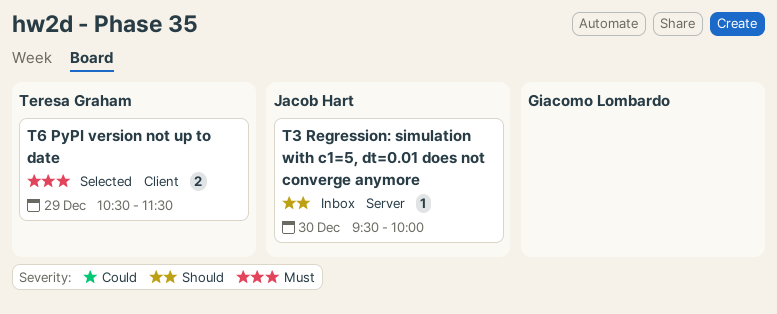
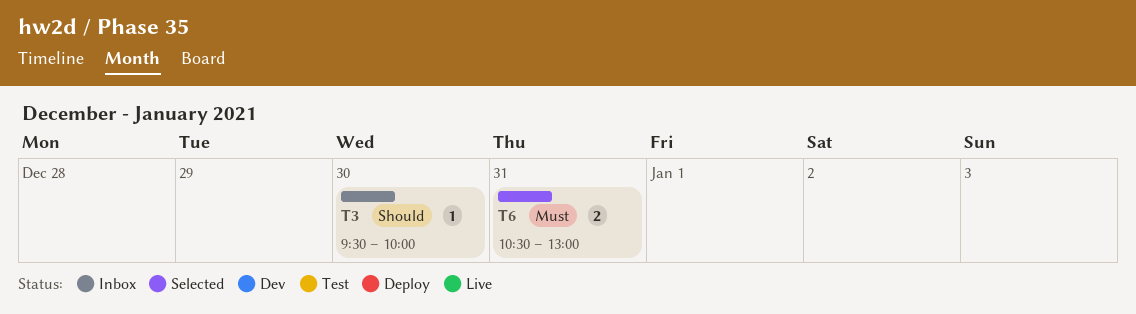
T6, day: Dec 29 -> Dec 31
T6, ends: 11:30 -> 13:00

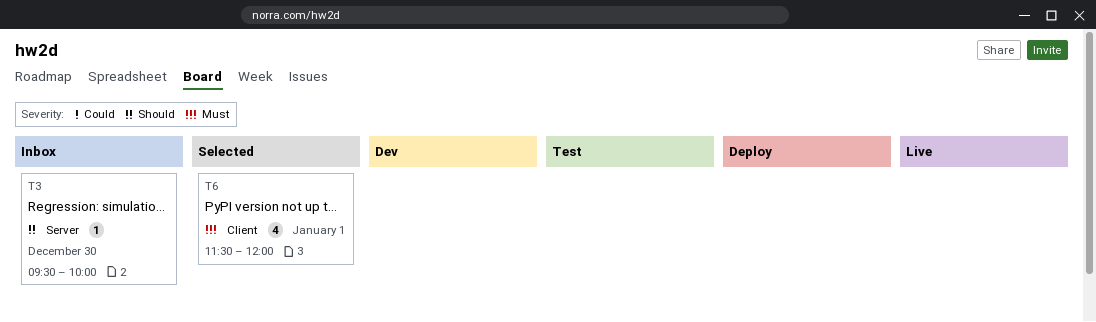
T6, estimate: 2 -> 4
T6, day: Dec 31 -> Jan 1
T6, begins: 10:30 -> 11:30
T6, ends: 13:00 -> 12:00

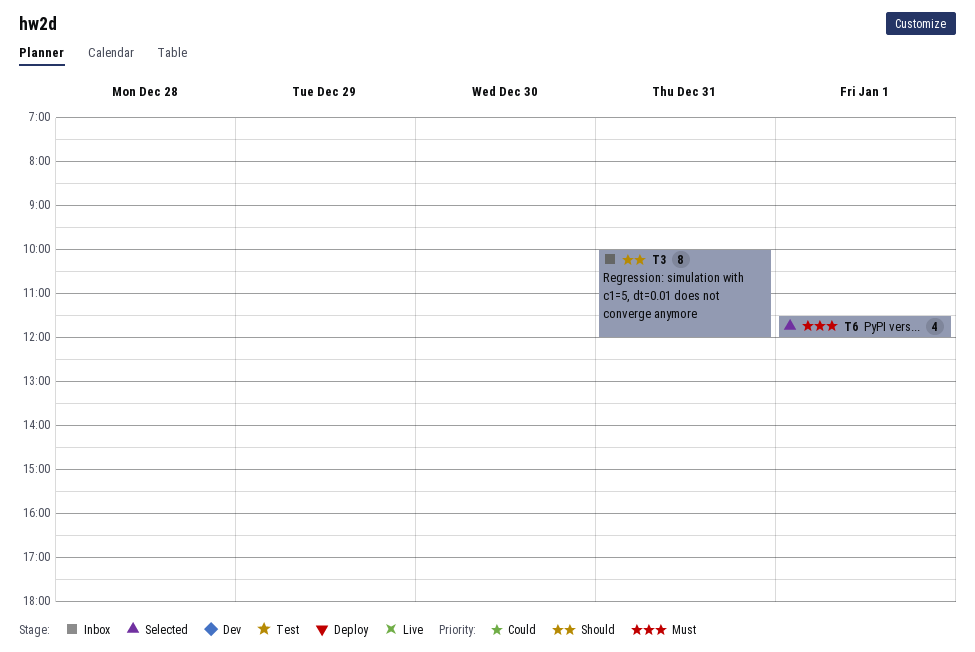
T3, estimate: 1 -> 8
T3, day: Dec 30 -> Dec 31
T3, begins: 09:30 -> 10:00
T3, ends: 10:00 -> 12:00

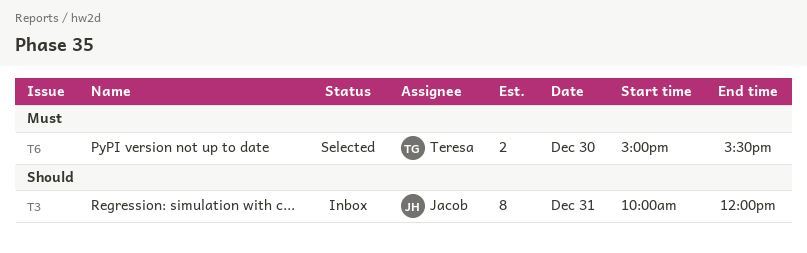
T6, estimate: 4 -> 2
T6, day: Jan 1 -> Dec 30
T6, begins: 11:30 -> 15:00
T6, ends: 12:00 -> 15:30

